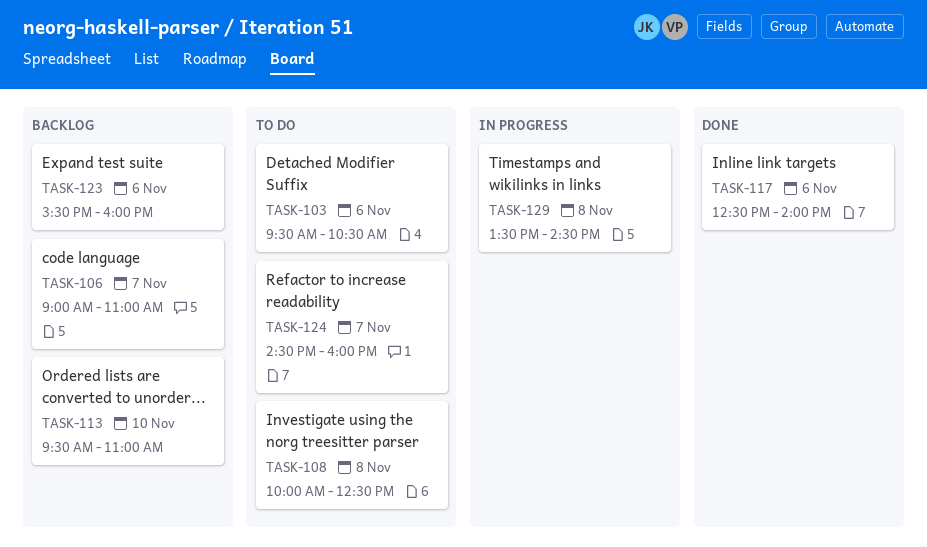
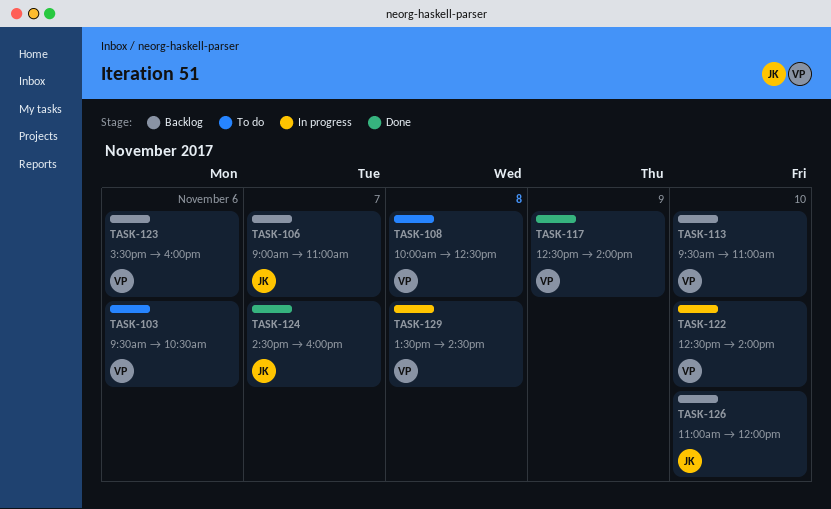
TASK-117, day: Nov 6 -> Nov 9
TASK-122: none -> present
TASK-124, status: To do -> Done
TASK-126: none -> present

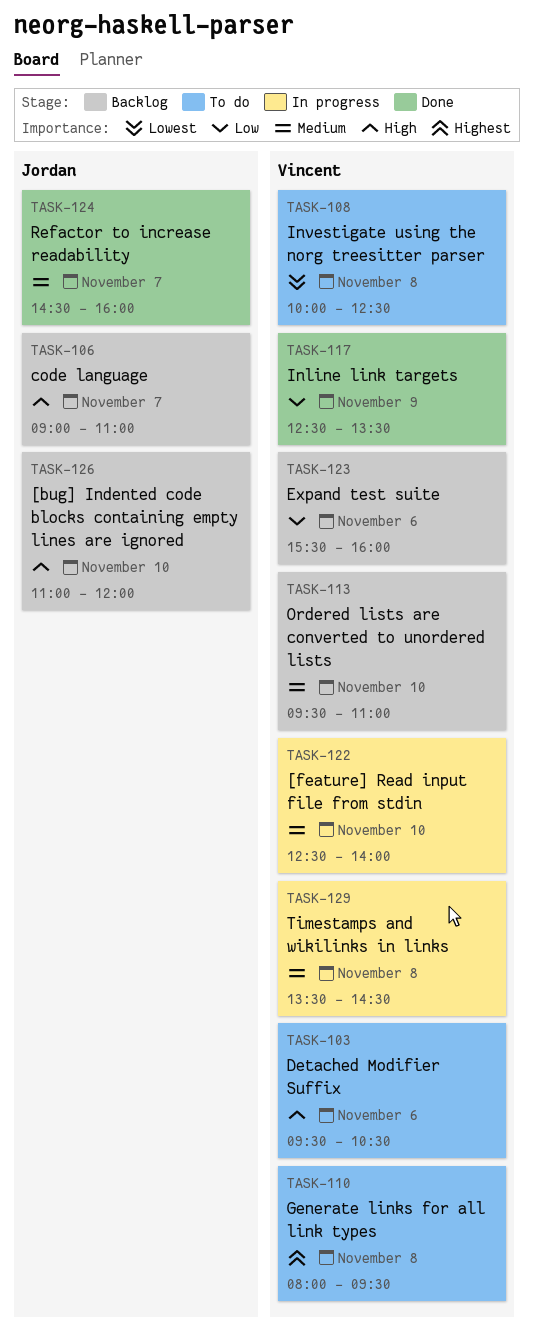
TASK-110: none -> present
TASK-117, ends: 14:00 -> 13:30

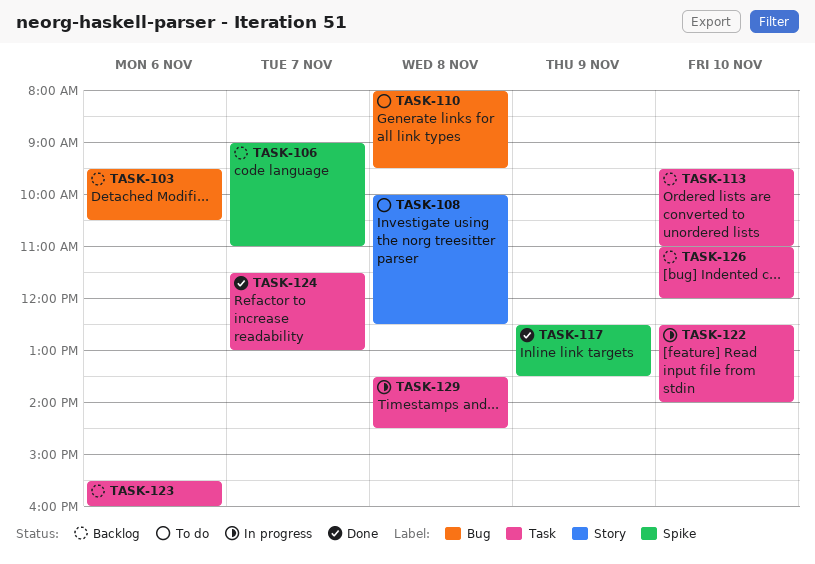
TASK-103, status: To do -> Backlog
TASK-124, begins: 14:30 -> 11:30
TASK-124, ends: 16:00 -> 13:00

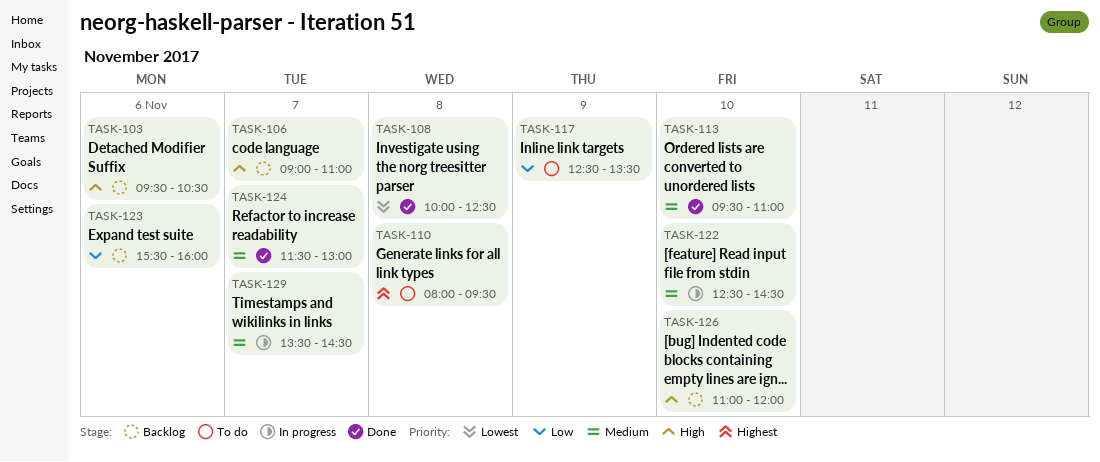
TASK-108, status: To do -> Done
TASK-113, status: Backlog -> Done
TASK-117, status: Done -> To do
TASK-122, ends: 14:00 -> 14:30
TASK-129, day: Nov 8 -> Nov 7

